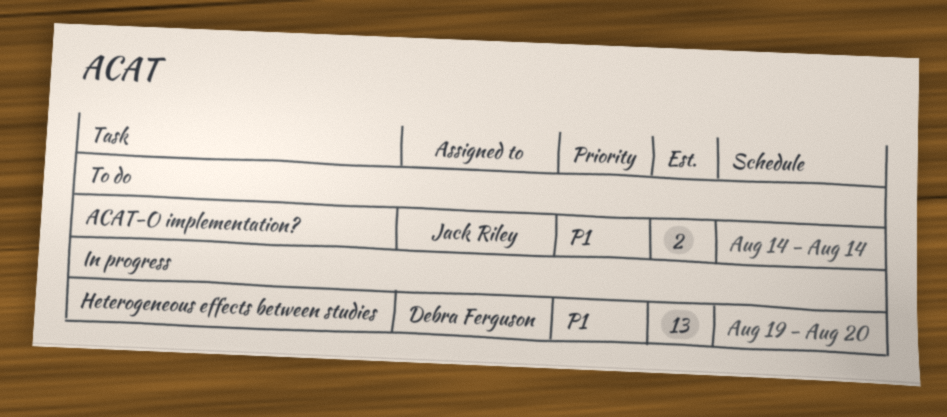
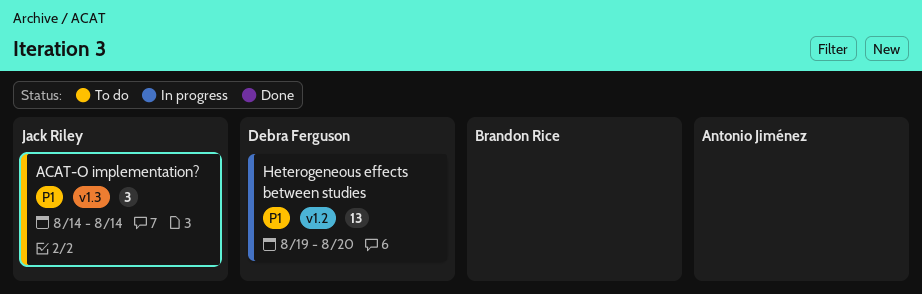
ACAT-O implementation?, estimate: 2 -> 3

